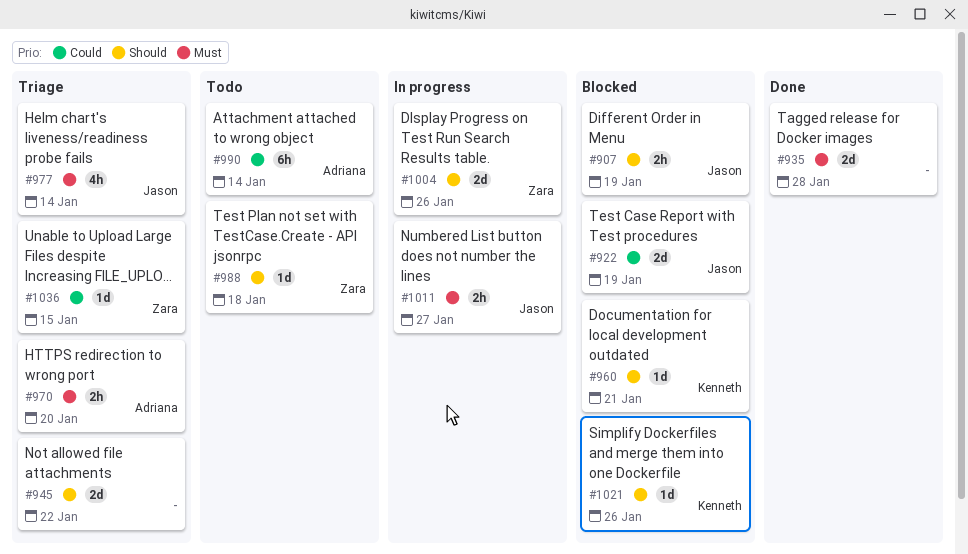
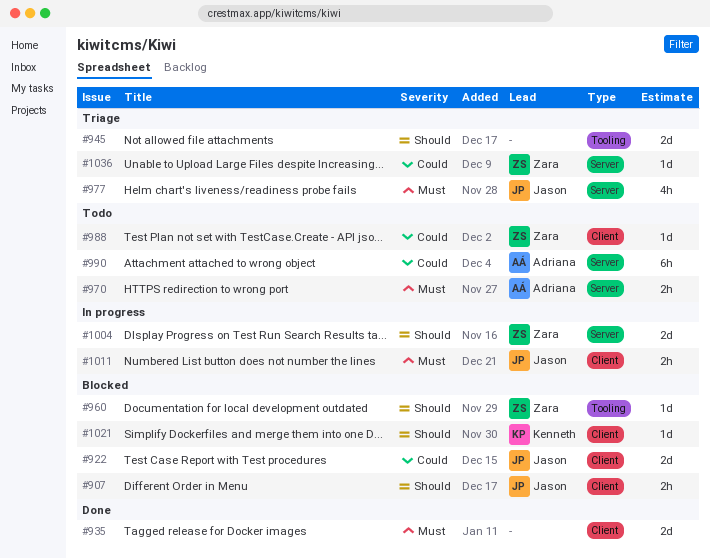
#960, owner: Kenneth -> Zara
#970, status: Triage -> Todo
#988, priority: Should -> Could

